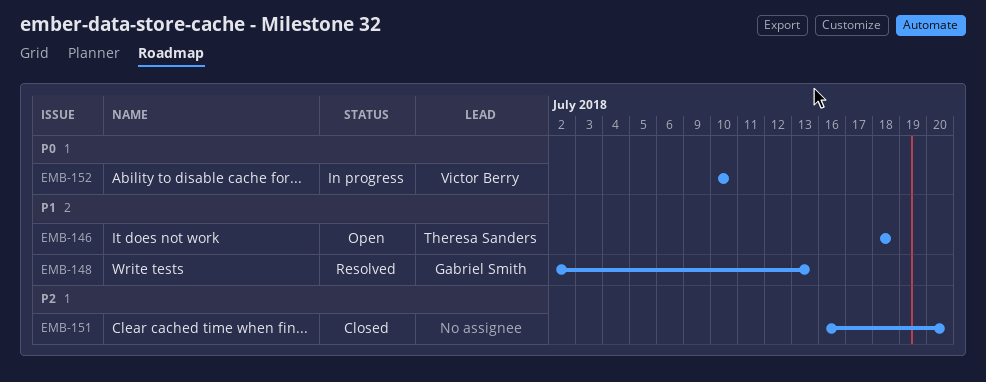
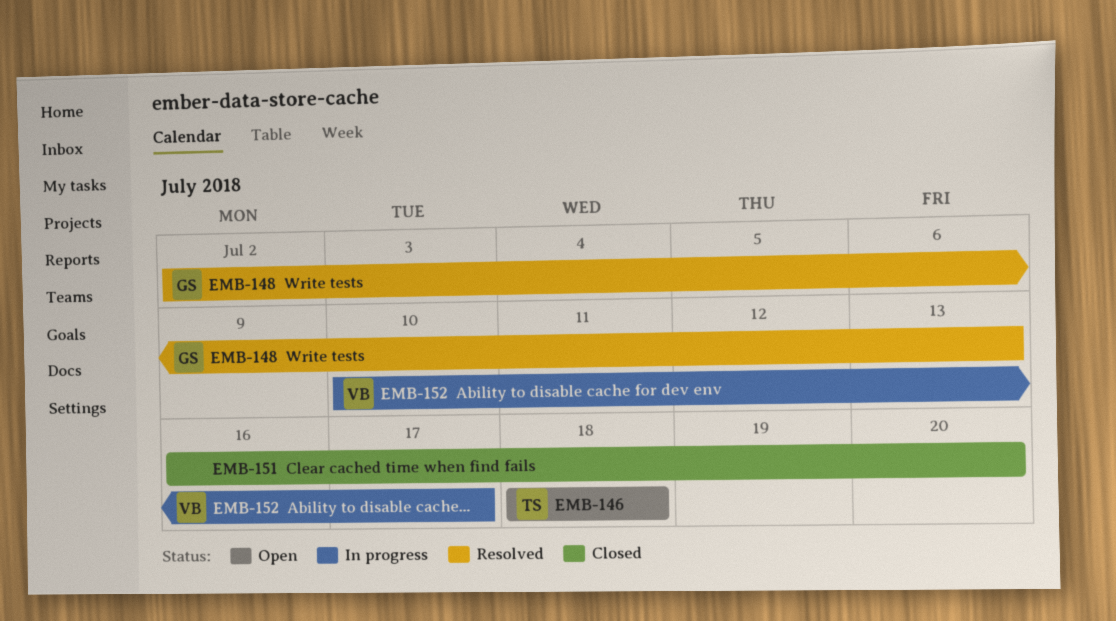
EMB-152, due: Jul 10 -> Jul 17

